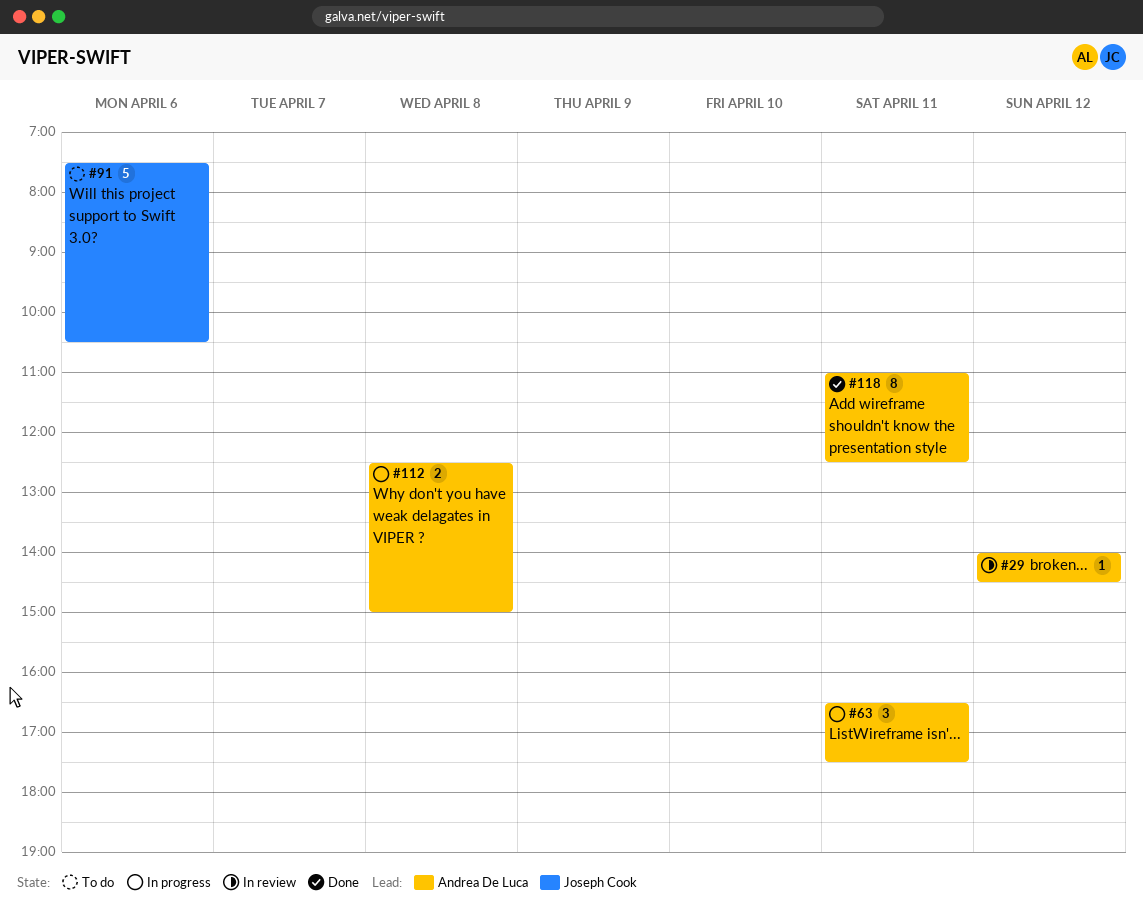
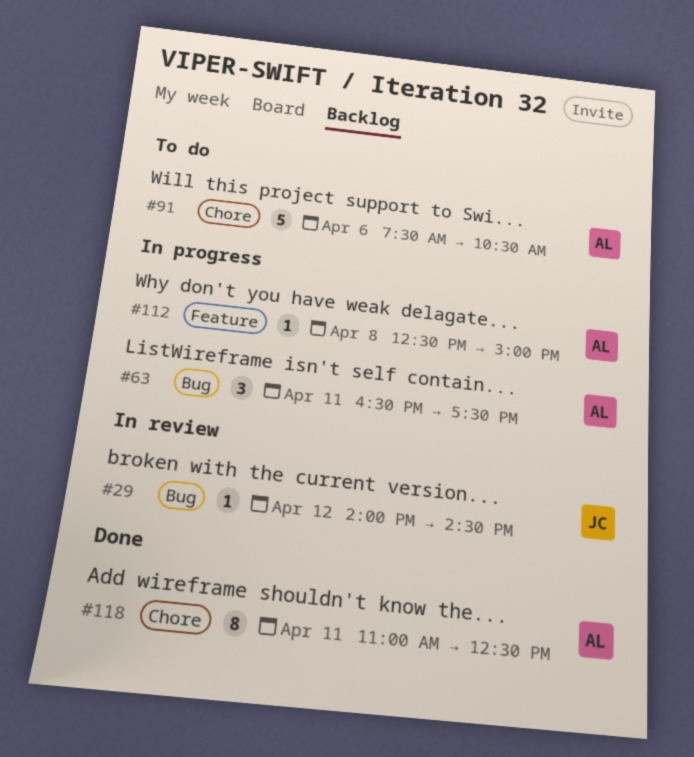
#29, owner: Andrea De Luca -> Joseph Cook
#91, owner: Joseph Cook -> Andrea De Luca
#112, estimate: 2 -> 1

